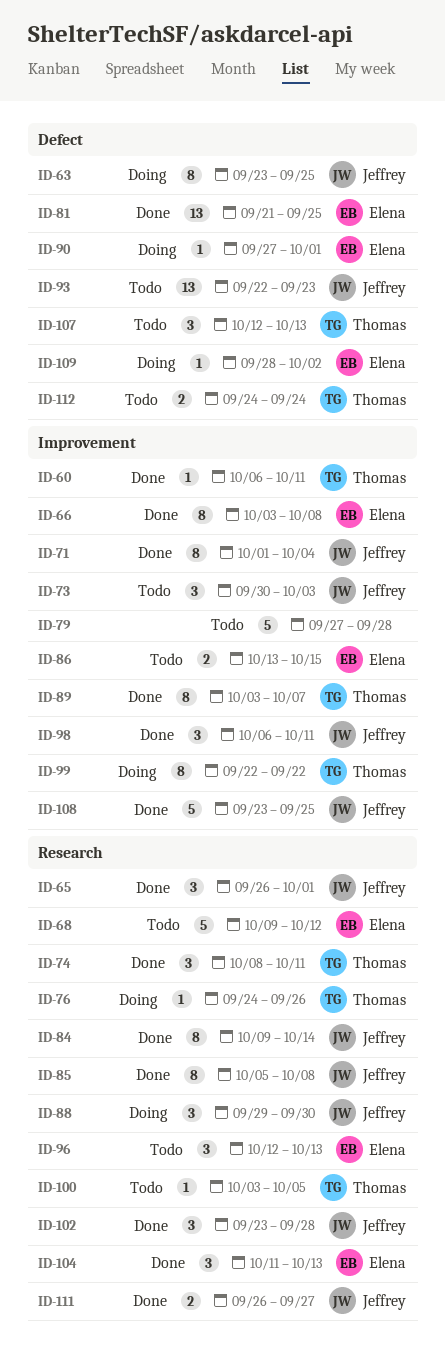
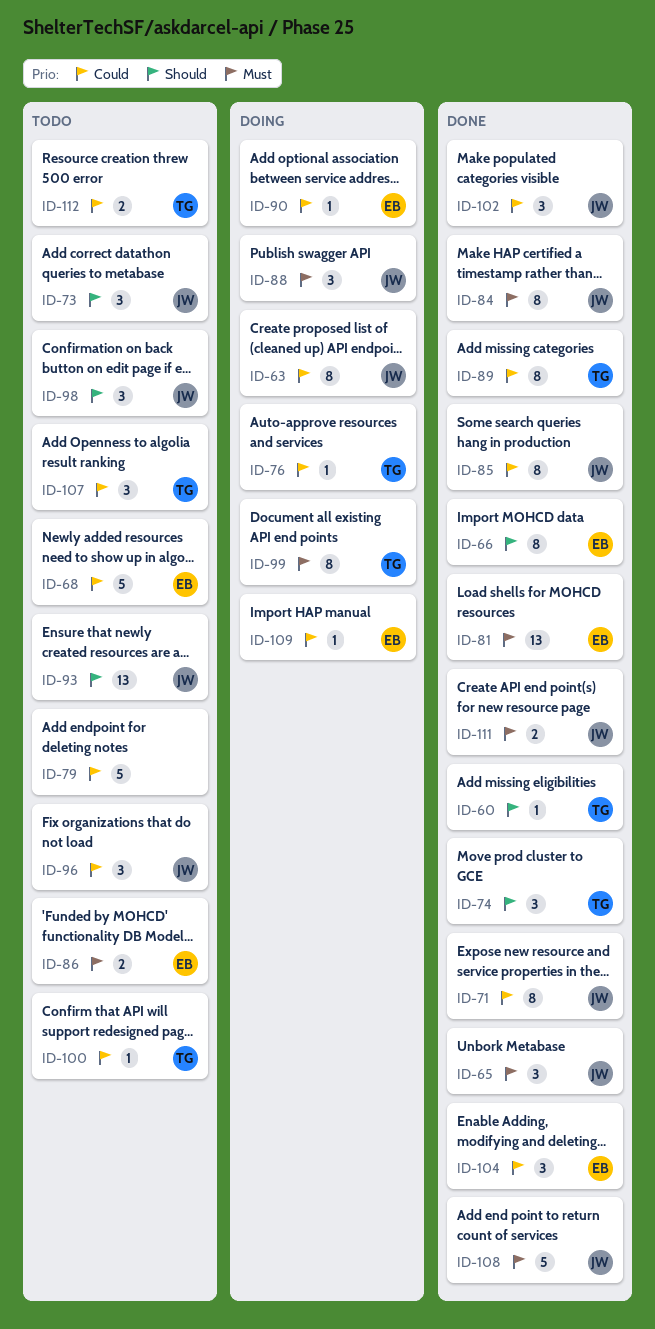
ID-96, owner: Elena -> Jeffrey
ID-98, status: Done -> Todo

